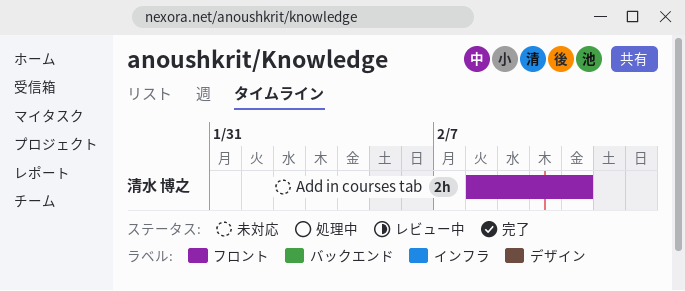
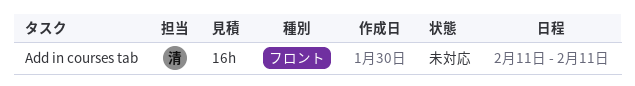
Add in courses tab, estimate: 2h -> 16h
Add in courses tab, start: Feb 8 -> Feb 11

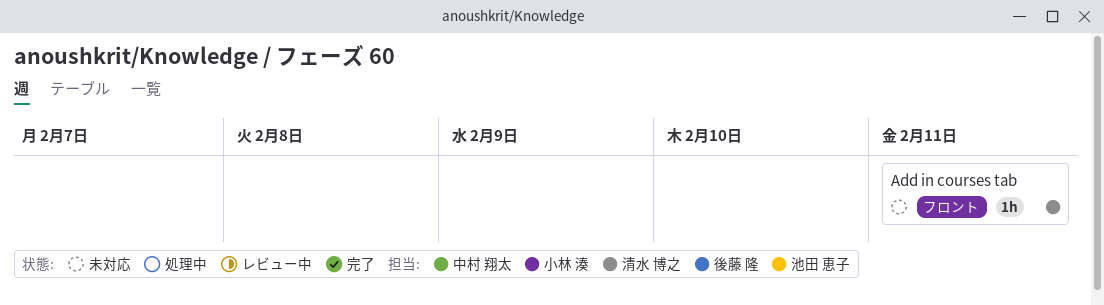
Add in courses tab, estimate: 16h -> 1h

